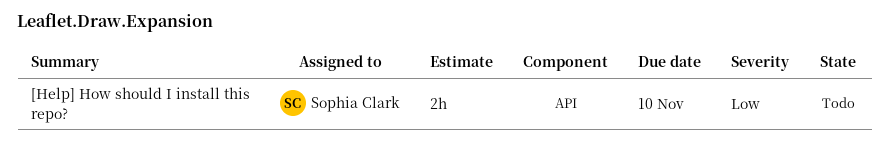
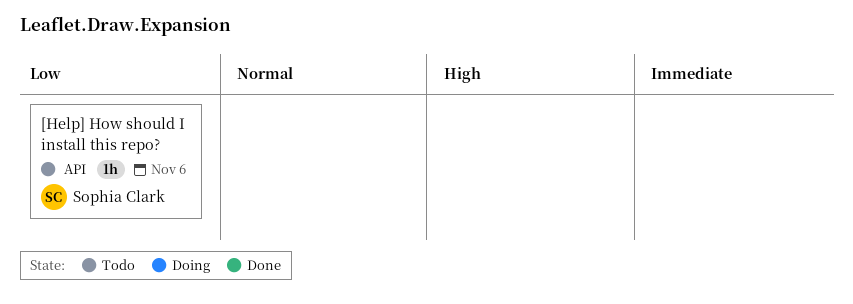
[Help] How should I install this repo?, estimate: 2h -> 1h
[Help] How should I install this repo?, due: Nov 10 -> Nov 6

